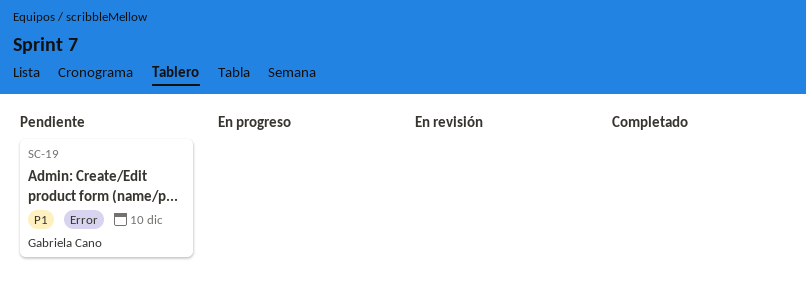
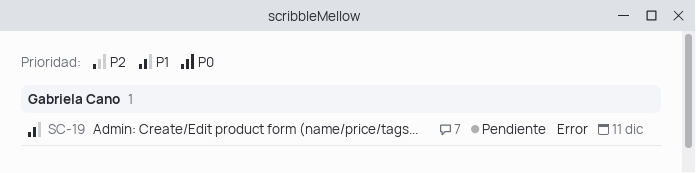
SC-19, due: Dec 10 -> Dec 11

